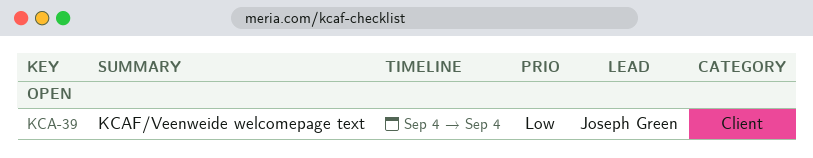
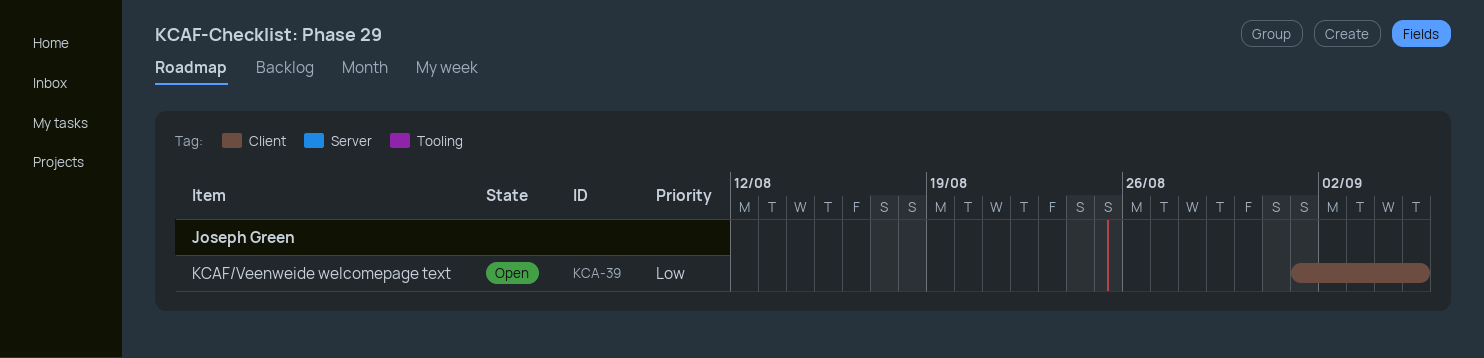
KCA-39, start: Sep 4 -> Sep 1
KCA-39, due: Sep 4 -> Sep 5

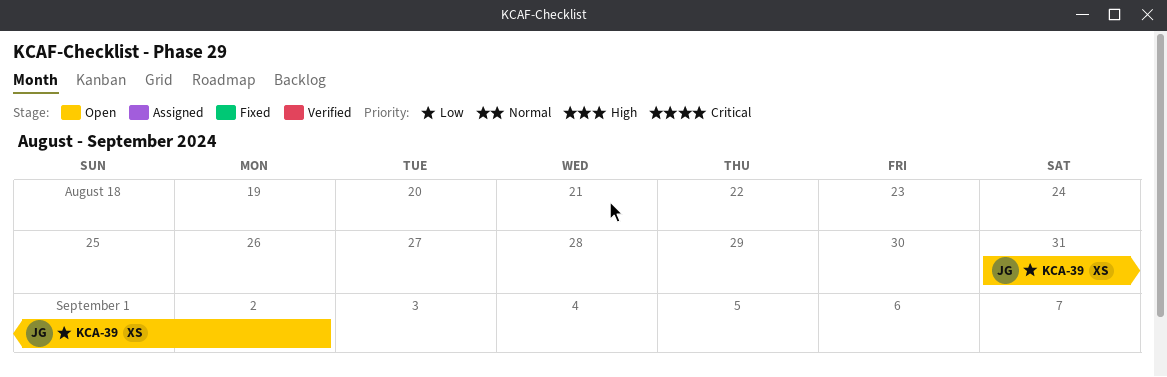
KCA-39, start: Sep 1 -> Aug 31
KCA-39, due: Sep 5 -> Sep 2

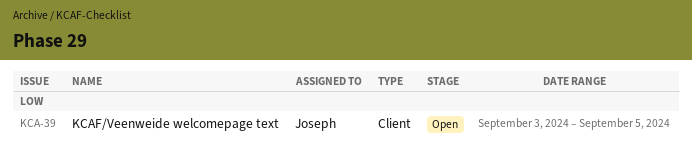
KCA-39, start: Aug 31 -> Sep 3
KCA-39, due: Sep 2 -> Sep 5

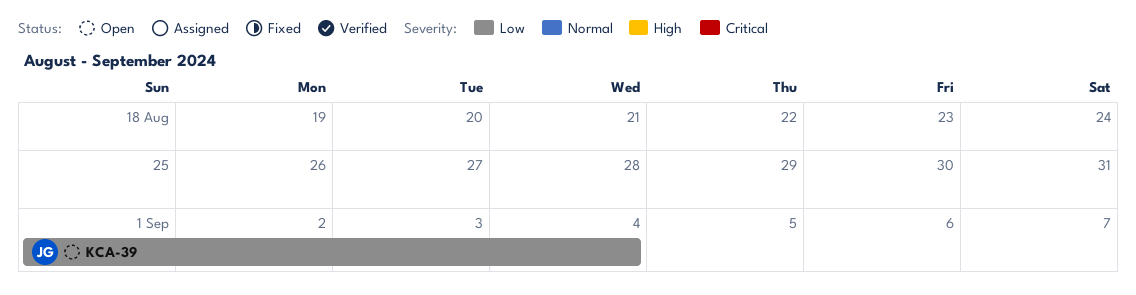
KCA-39, start: Sep 3 -> Sep 1
KCA-39, due: Sep 5 -> Sep 4

